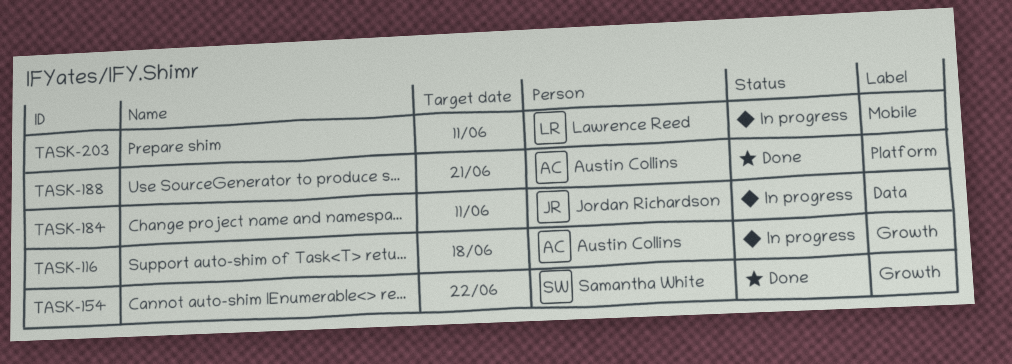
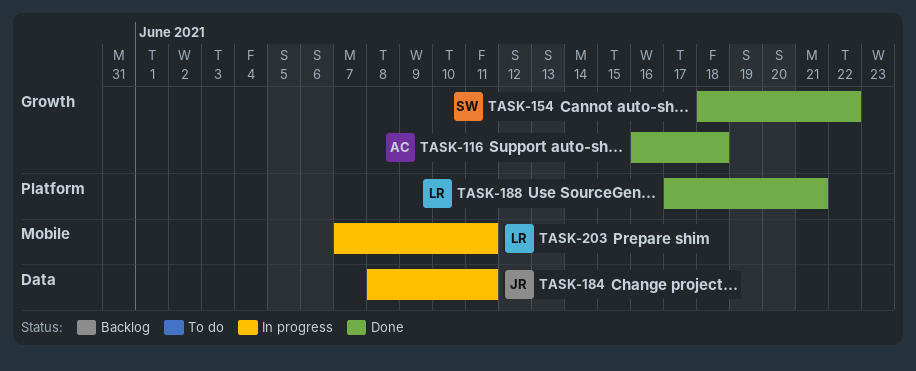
TASK-116, status: In progress -> Done
TASK-188, owner: Austin Collins -> Lawrence Reed

